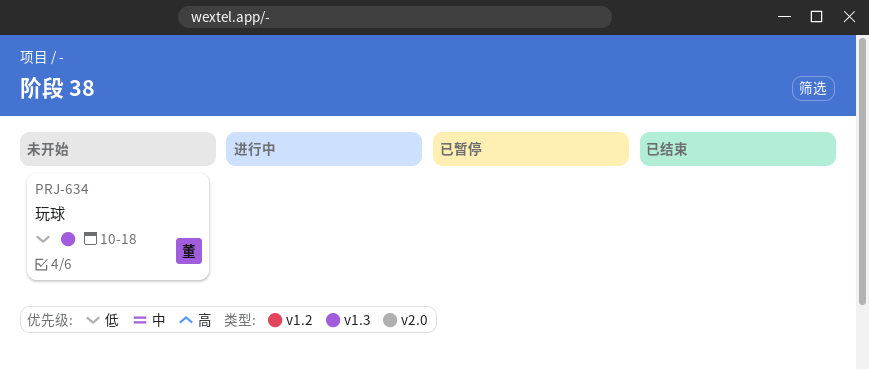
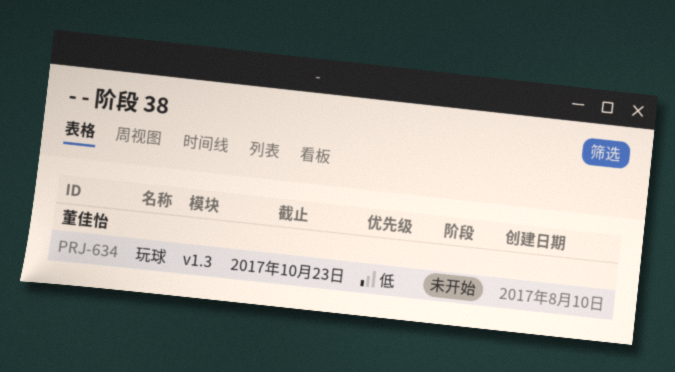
PRJ-634, due: Oct 18 -> Oct 23

